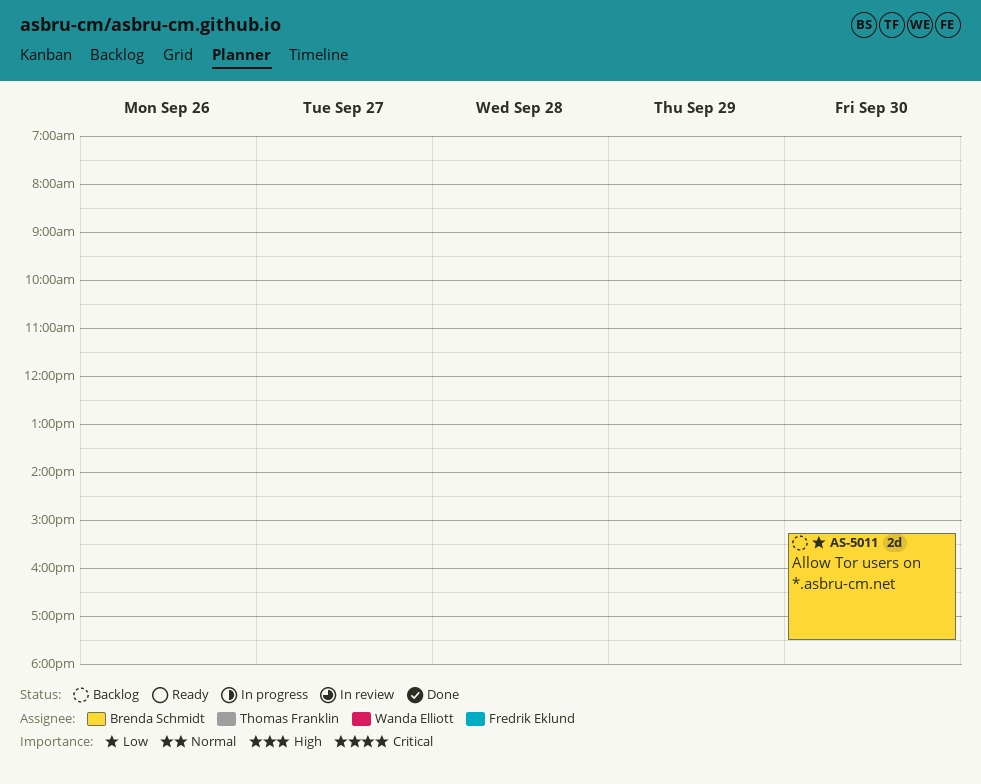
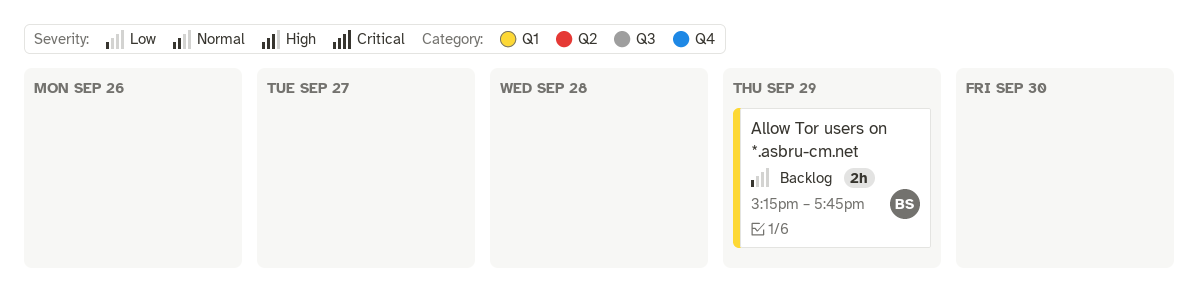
Allow Tor users on *.asbru-cm.net, estimate: 2d -> 2h
Allow Tor users on *.asbru-cm.net, day: Sep 30 -> Sep 29
Allow Tor users on *.asbru-cm.net, ends: 17:30 -> 17:45

